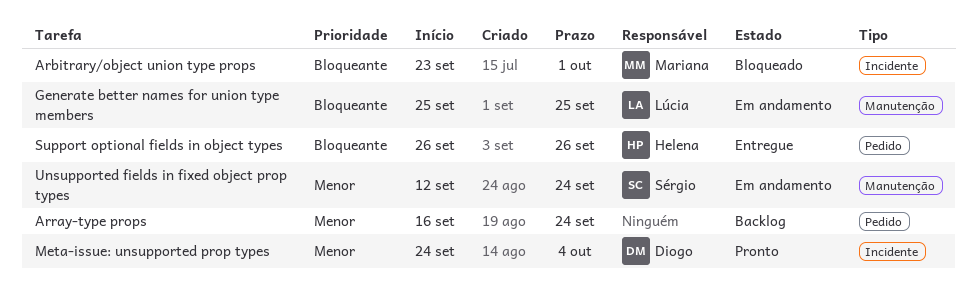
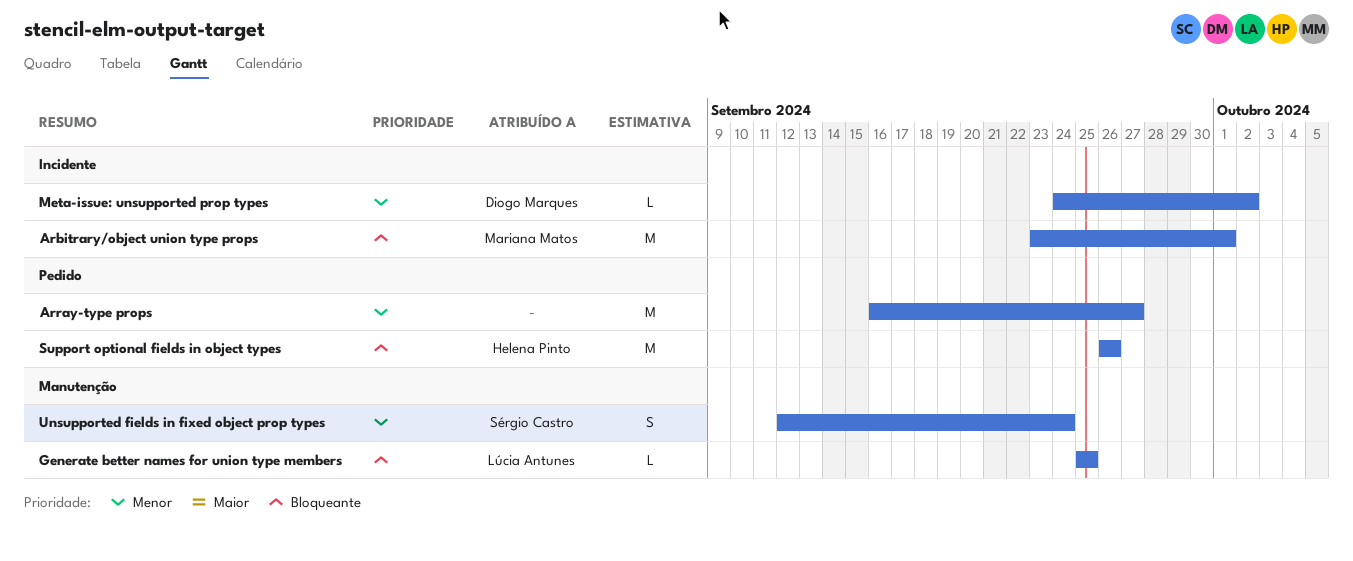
Array-type props, due: Sep 24 -> Sep 27
Meta-issue: unsupported prop types, due: Oct 4 -> Oct 2

